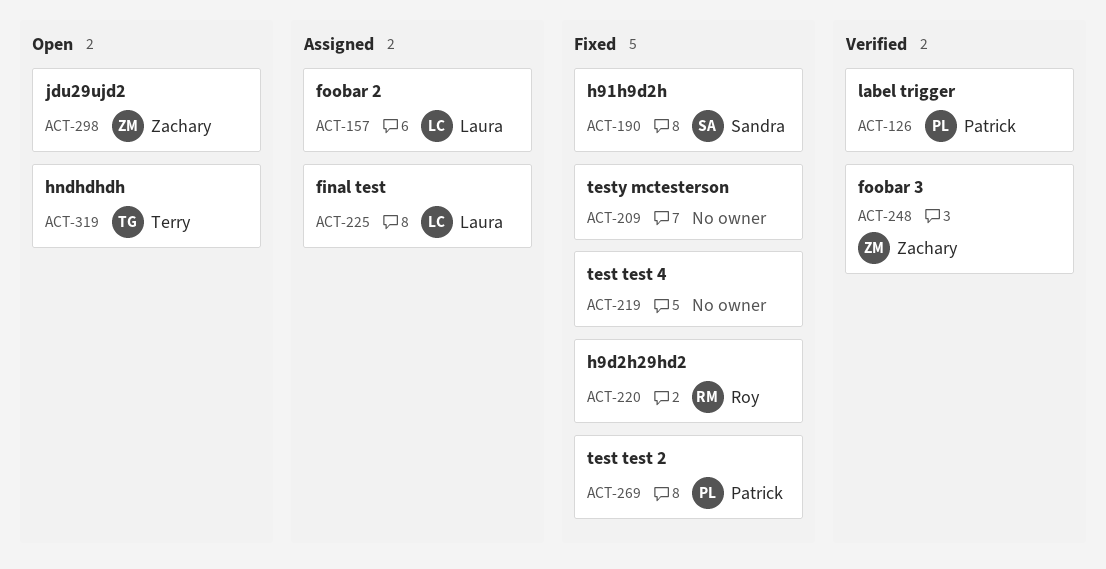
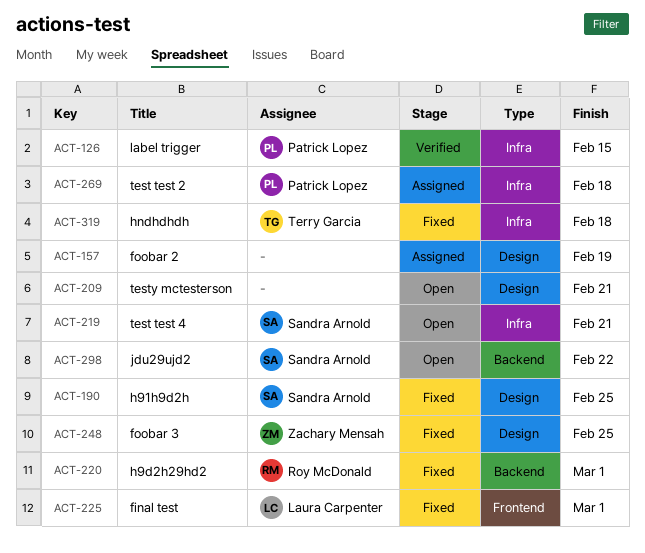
ACT-157, owner: Laura Carpenter -> none
ACT-209, status: Fixed -> Open
ACT-219, status: Fixed -> Open
ACT-219, owner: none -> Sandra Arnold
ACT-225, status: Assigned -> Fixed
ACT-248, status: Verified -> Fixed
ACT-269, status: Fixed -> Assigned
ACT-298, owner: Zachary Mensah -> Sandra Arnold
ACT-319, status: Open -> Fixed

